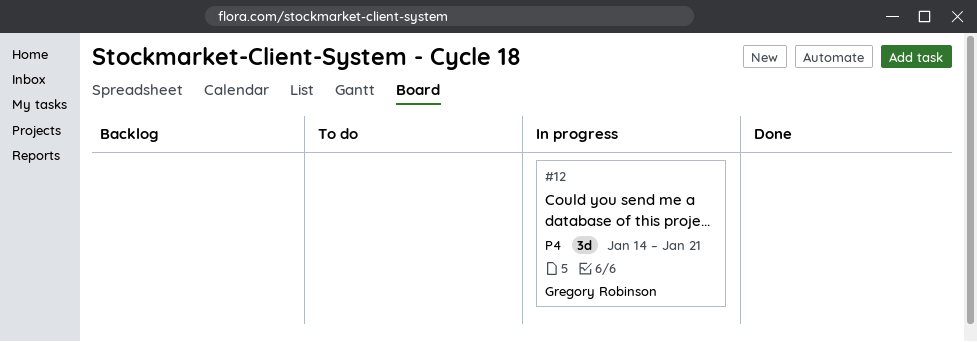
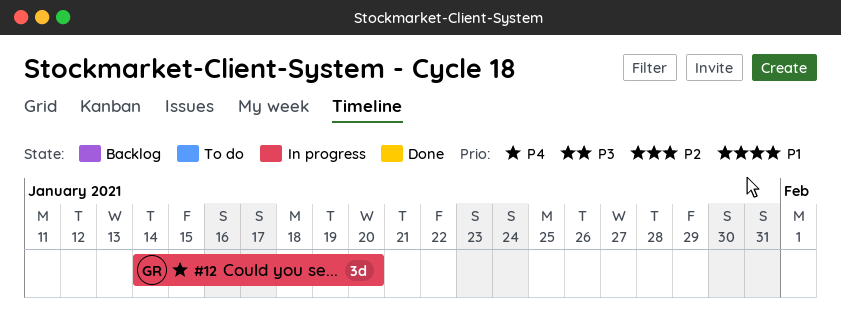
#12, due: Jan 21 -> Jan 20

